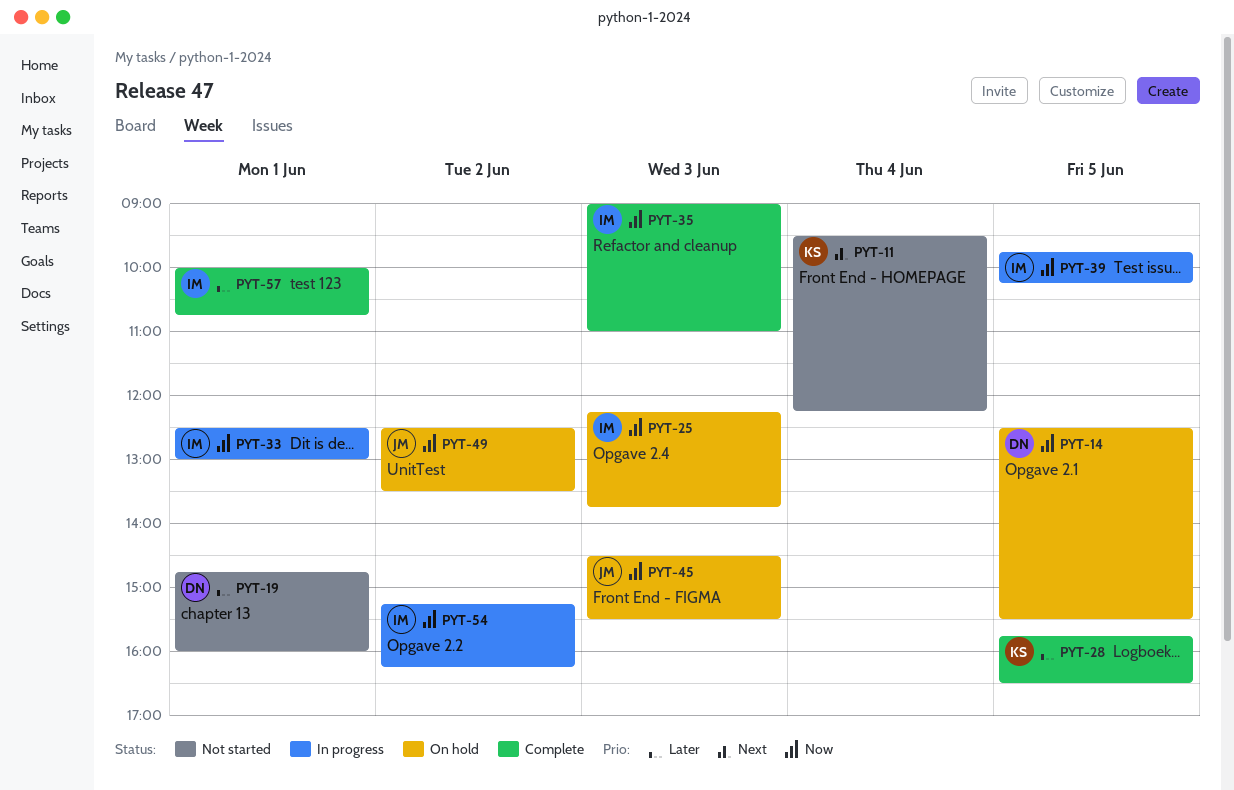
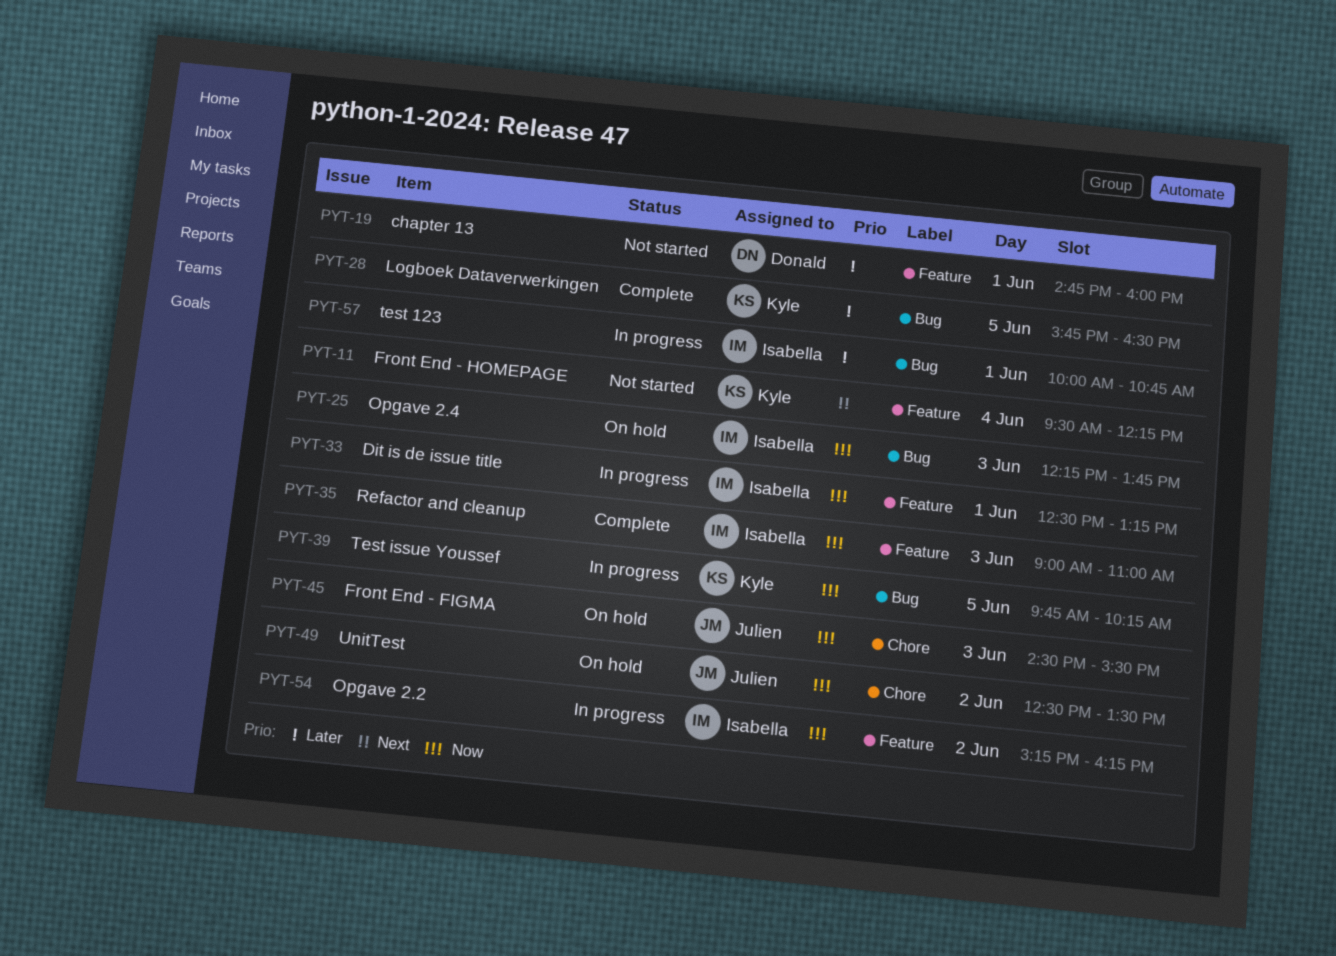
PYT-14: present -> none
PYT-33, ends: 13:00 -> 13:15
PYT-39, owner: Isabella -> Kyle
PYT-57, status: Complete -> In progress

